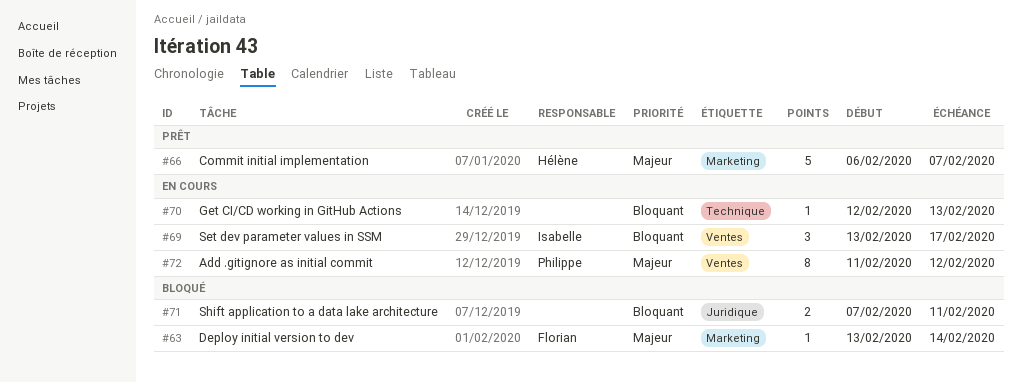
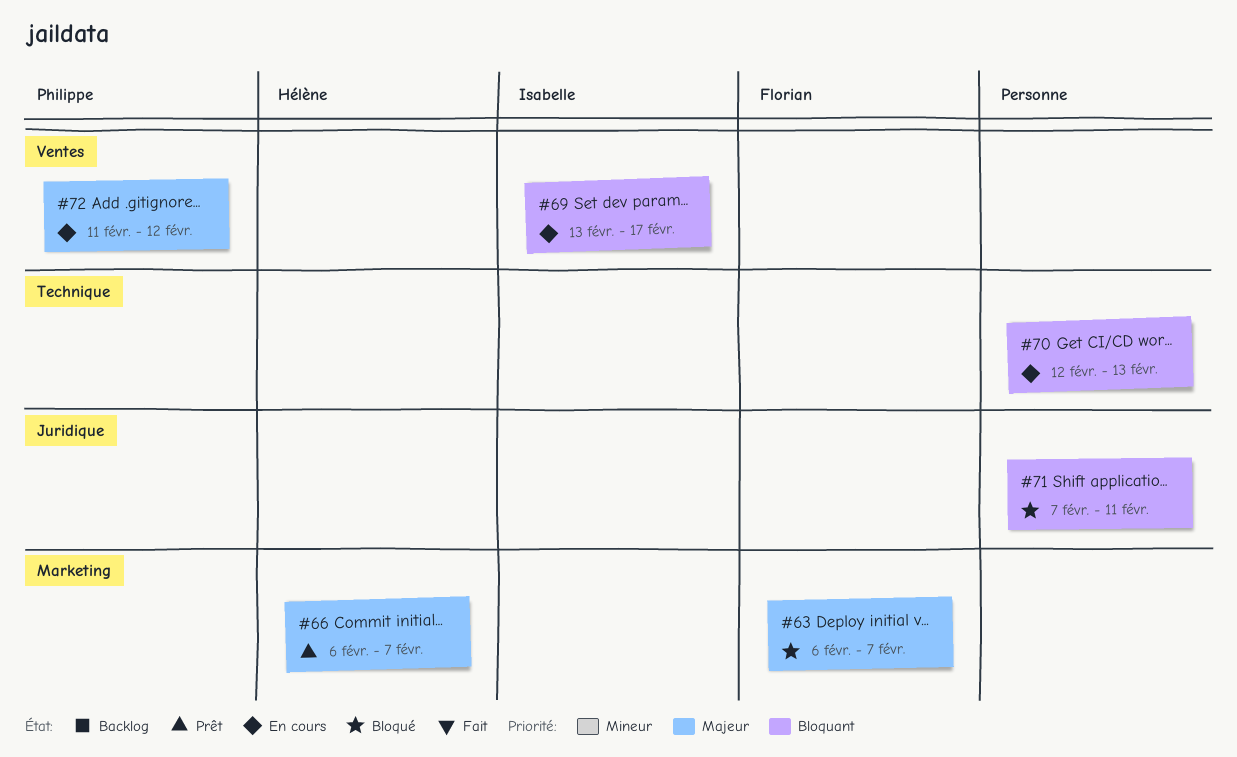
#63, start: Feb 13 -> Feb 6
#63, due: Feb 14 -> Feb 7

